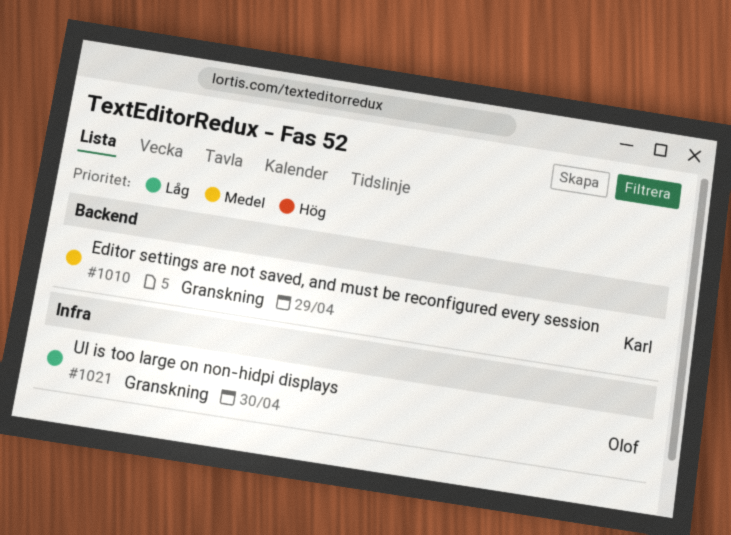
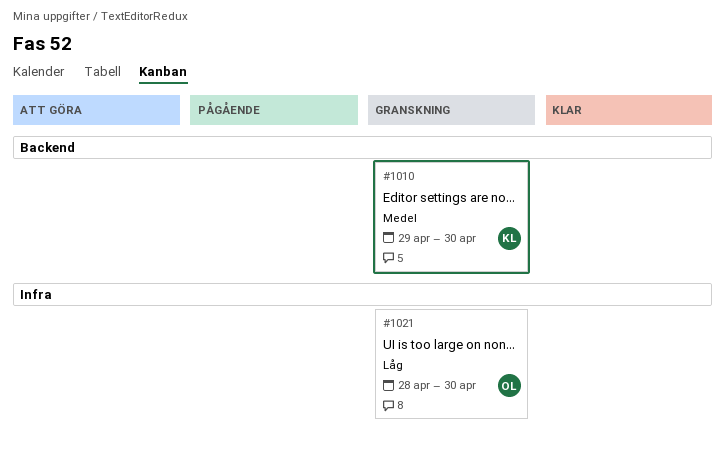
#1010, due: Apr 29 -> Apr 30

